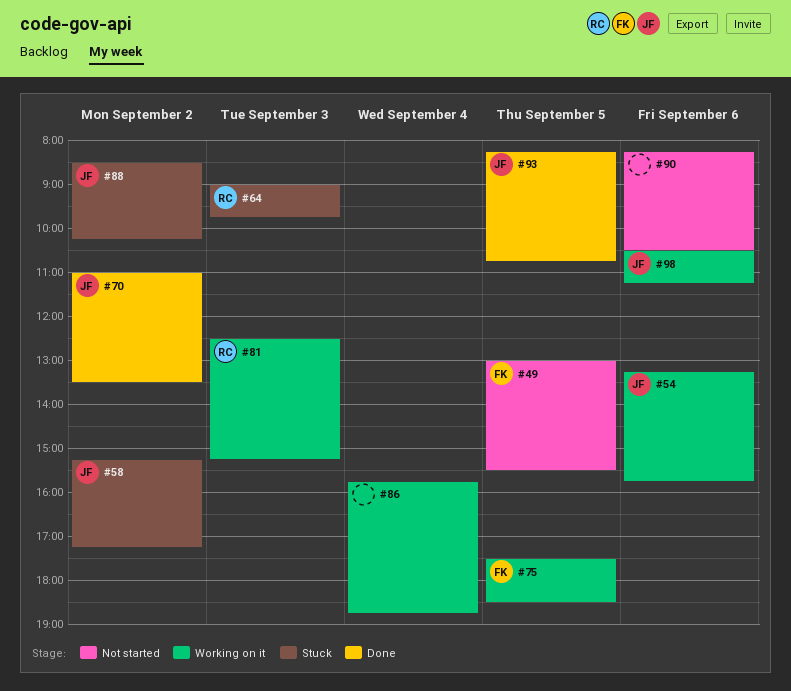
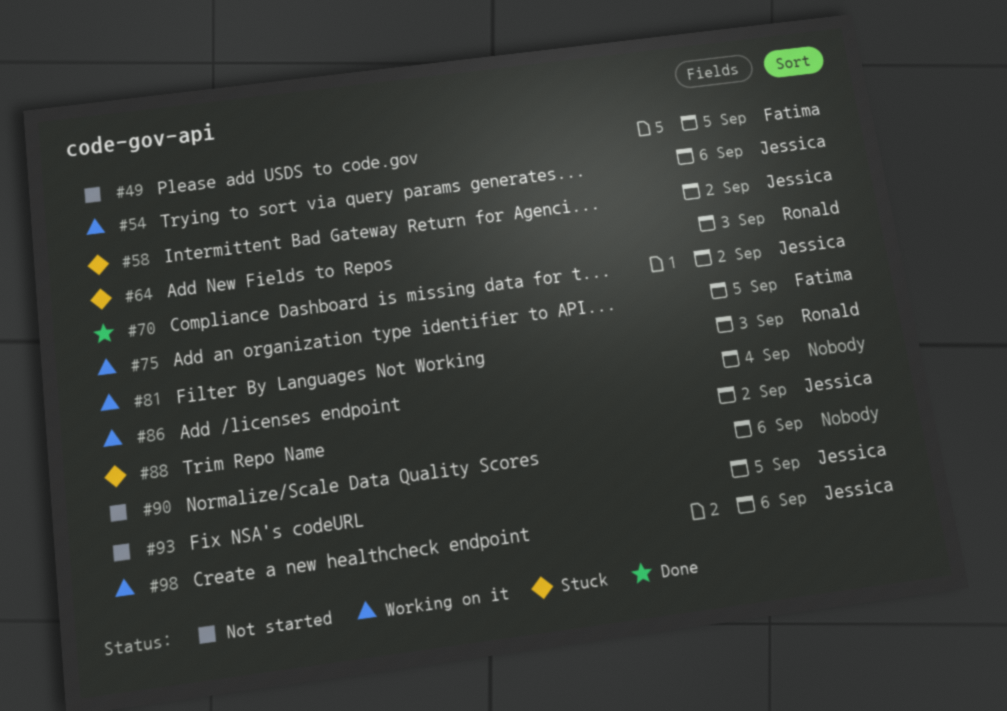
#93, status: Done -> Not started

